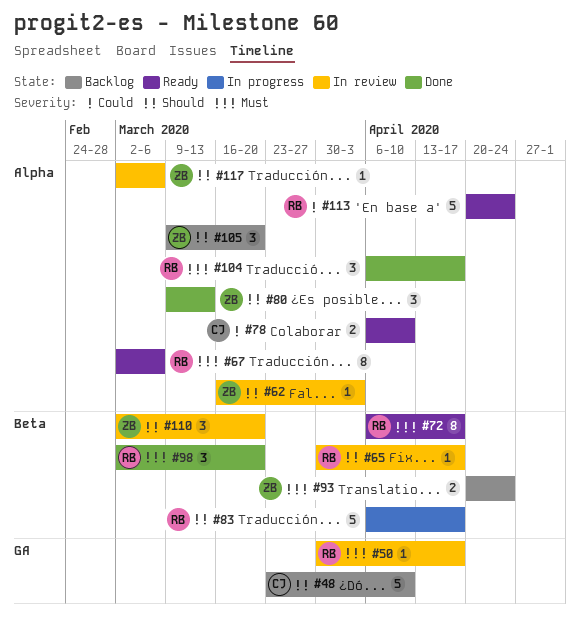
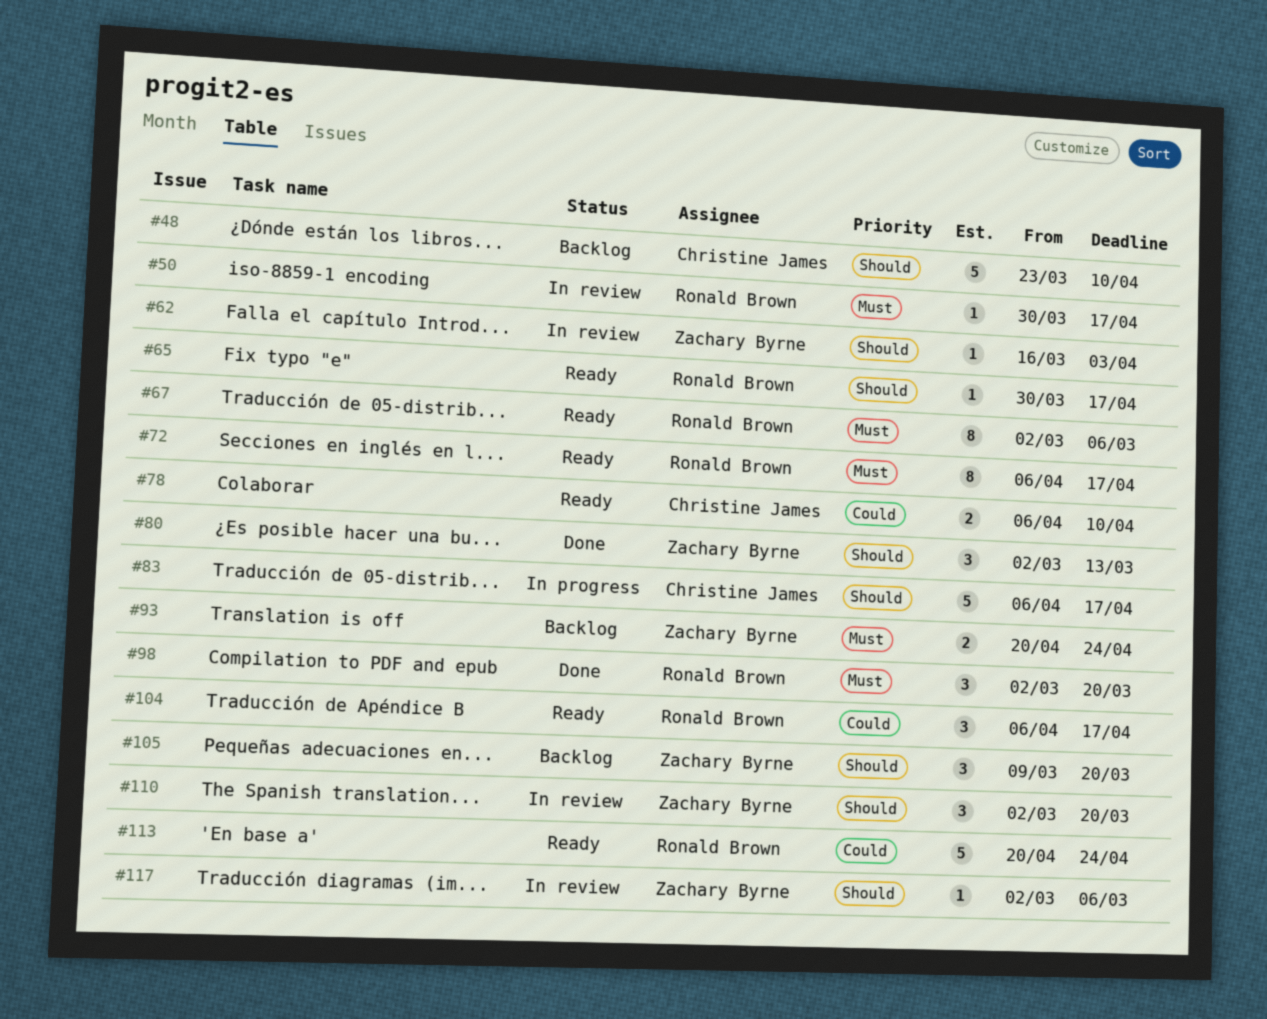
#65, status: In review -> Ready
#80, start: Mar 9 -> Mar 2
#83, owner: Ronald Brown -> Christine James
#104, status: Done -> Ready
#104, priority: Must -> Could

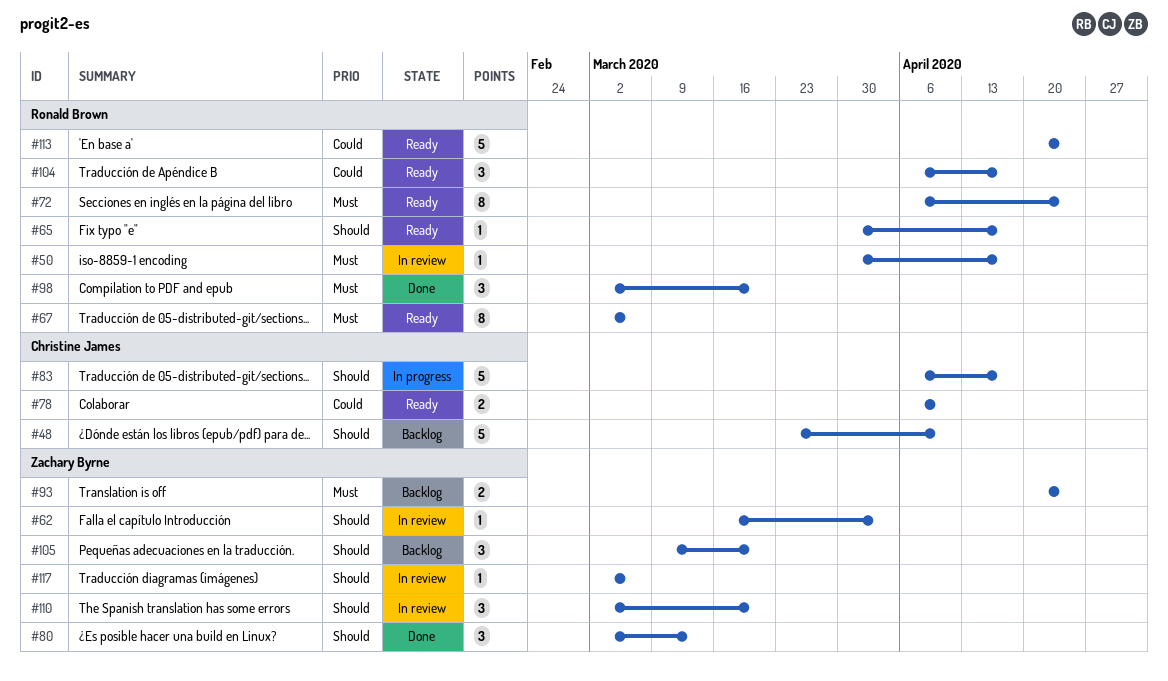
#72, due: Apr 17 -> Apr 24

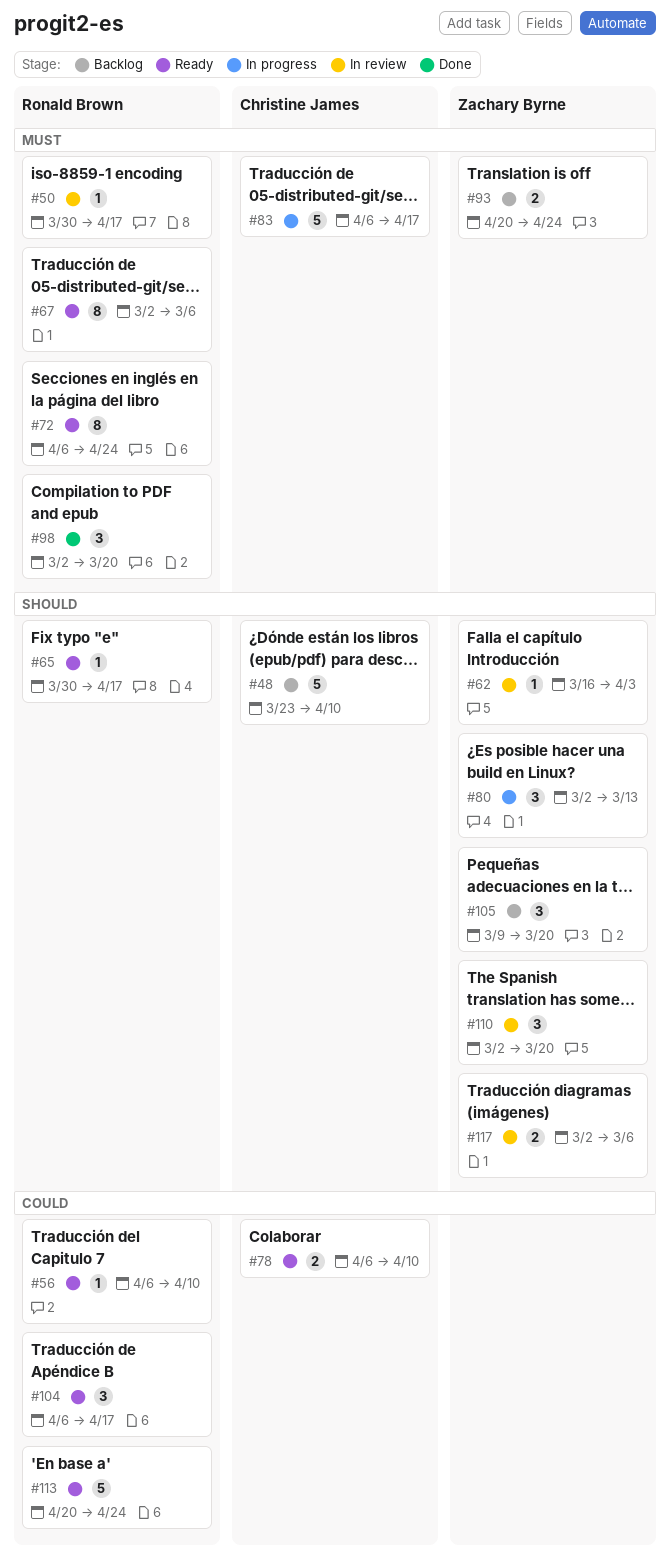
#56: none -> present
#80, status: Done -> In progress
#83, priority: Should -> Must
#117, estimate: 1 -> 2

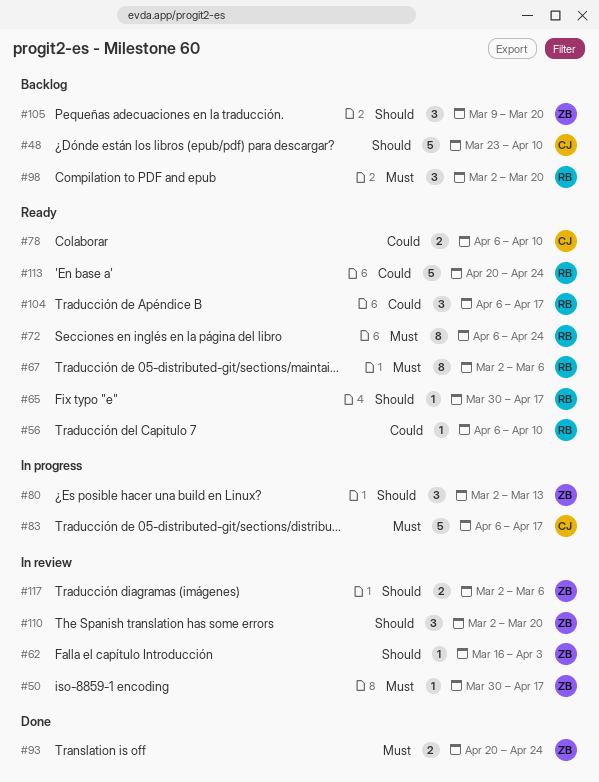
#50, owner: Ronald Brown -> Zachary Byrne
#93, status: Backlog -> Done
#98, status: Done -> Backlog

